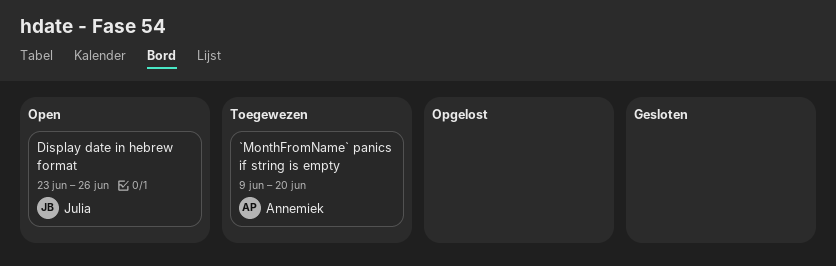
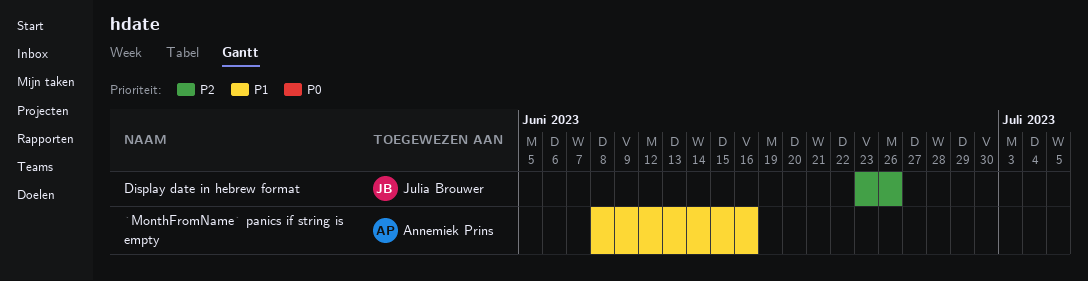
`MonthFromName` panics if string is empty, start: Jun 9 -> Jun 8
`MonthFromName` panics if string is empty, due: Jun 20 -> Jun 16

